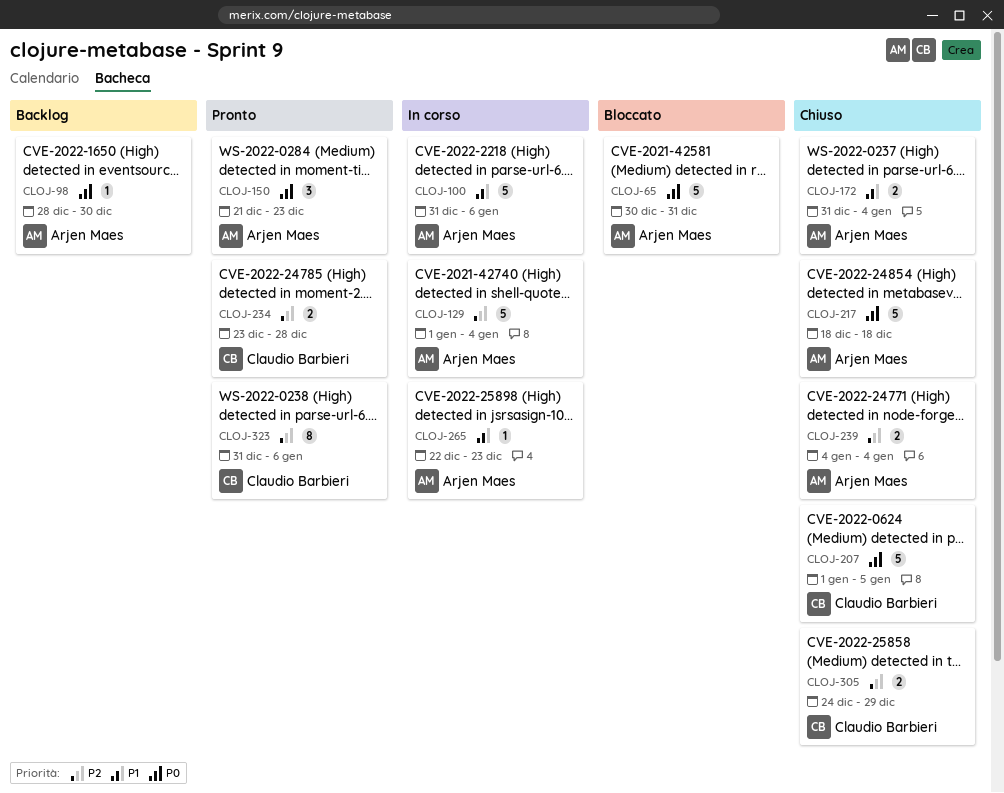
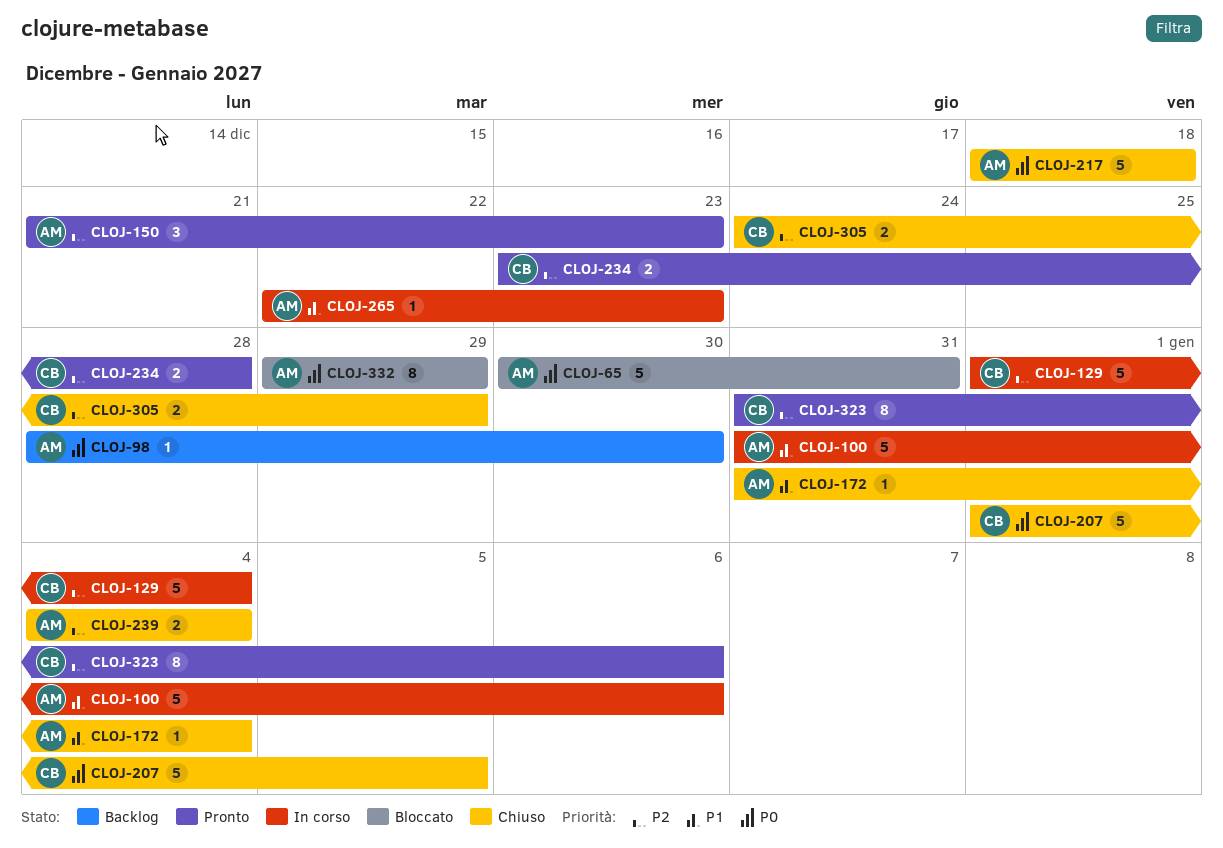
CLOJ-129, owner: Arjen Maes -> Claudio Barbieri
CLOJ-150, priority: P0 -> P2
CLOJ-172, estimate: 2 -> 1
CLOJ-332: none -> present

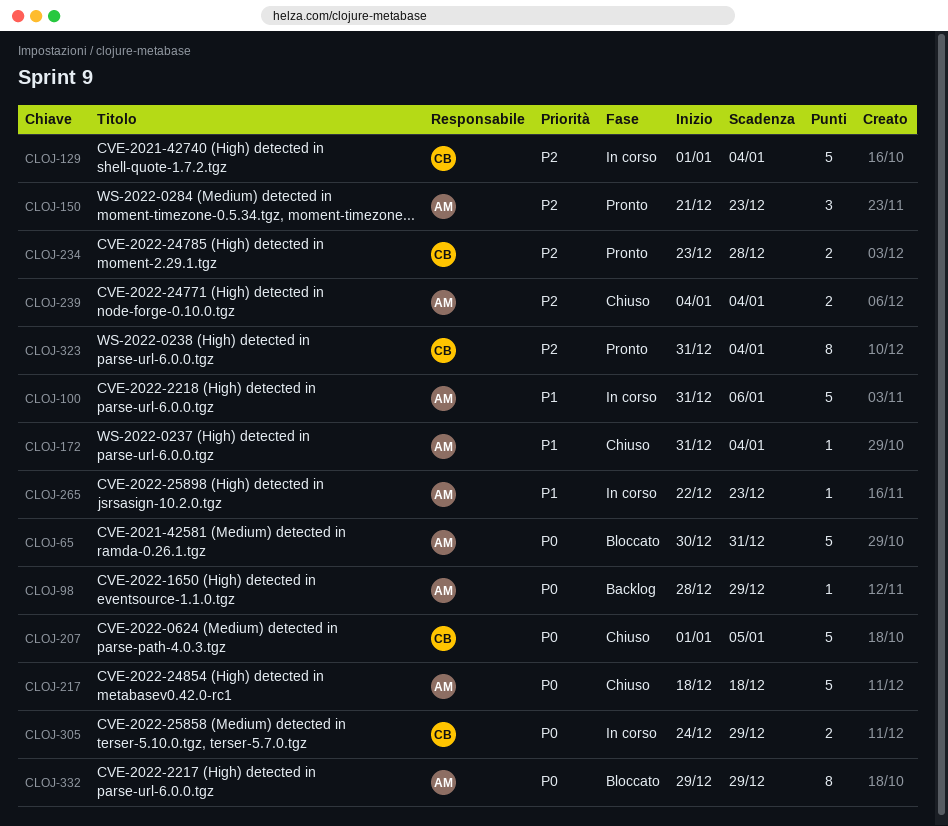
CLOJ-98, due: Dec 30 -> Dec 29
CLOJ-305, status: Chiuso -> In corso
CLOJ-305, priority: P2 -> P0
CLOJ-323, due: Jan 6 -> Jan 4

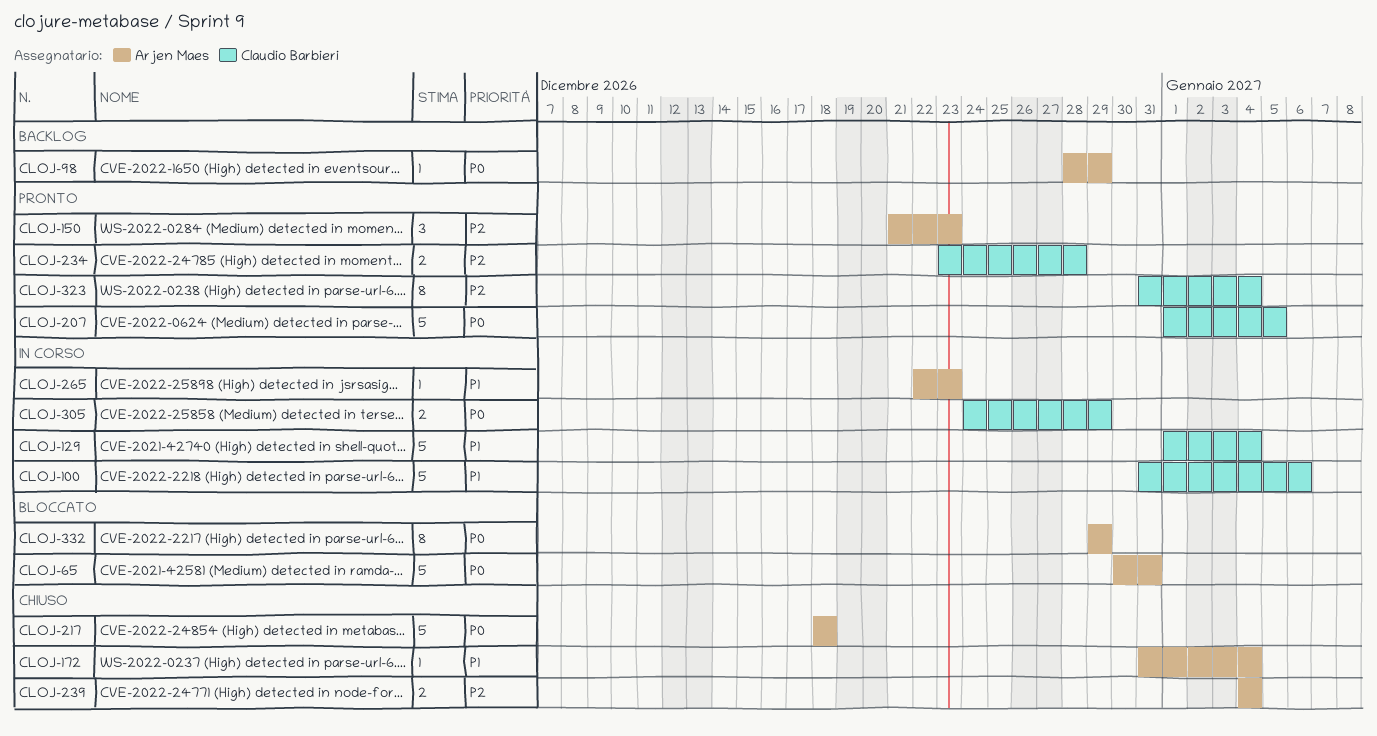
CLOJ-100, owner: Arjen Maes -> Claudio Barbieri
CLOJ-129, priority: P2 -> P1
CLOJ-207, status: Chiuso -> Pronto

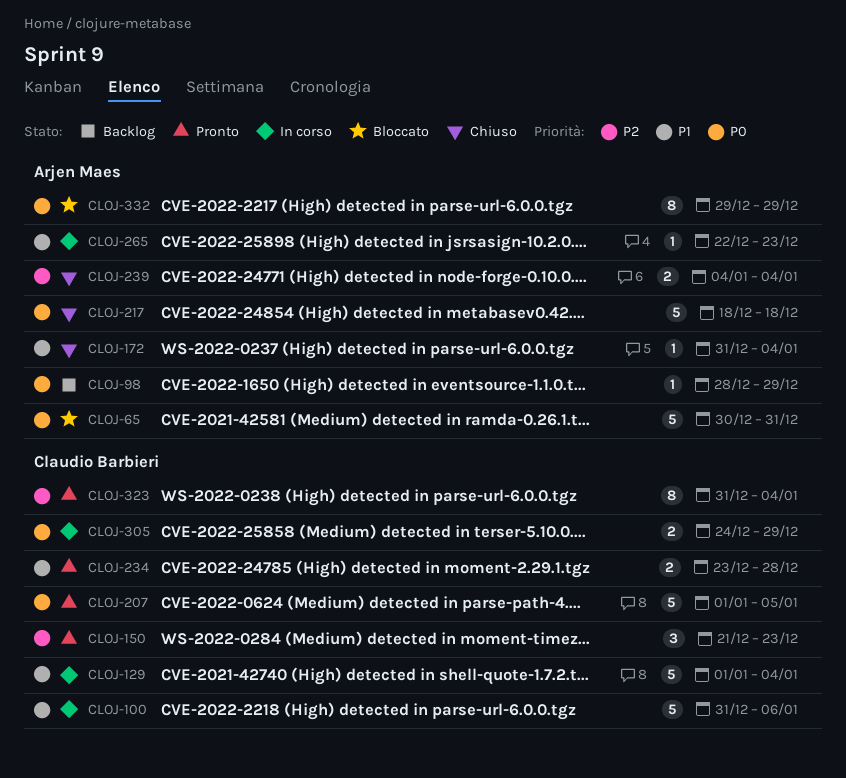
CLOJ-150, owner: Arjen Maes -> Claudio Barbieri
CLOJ-234, priority: P2 -> P1

